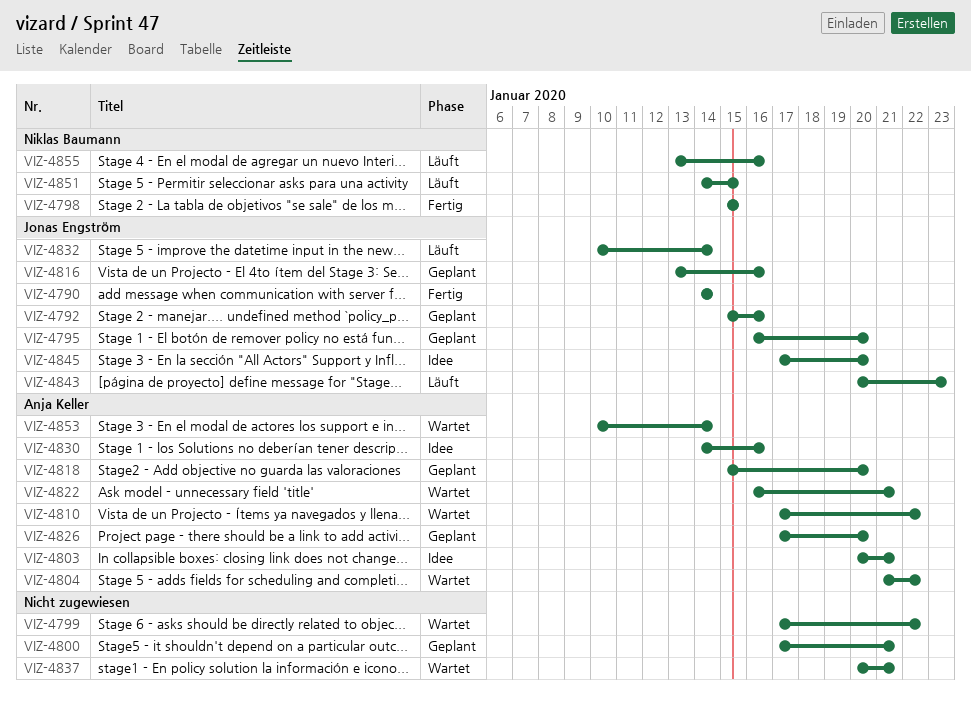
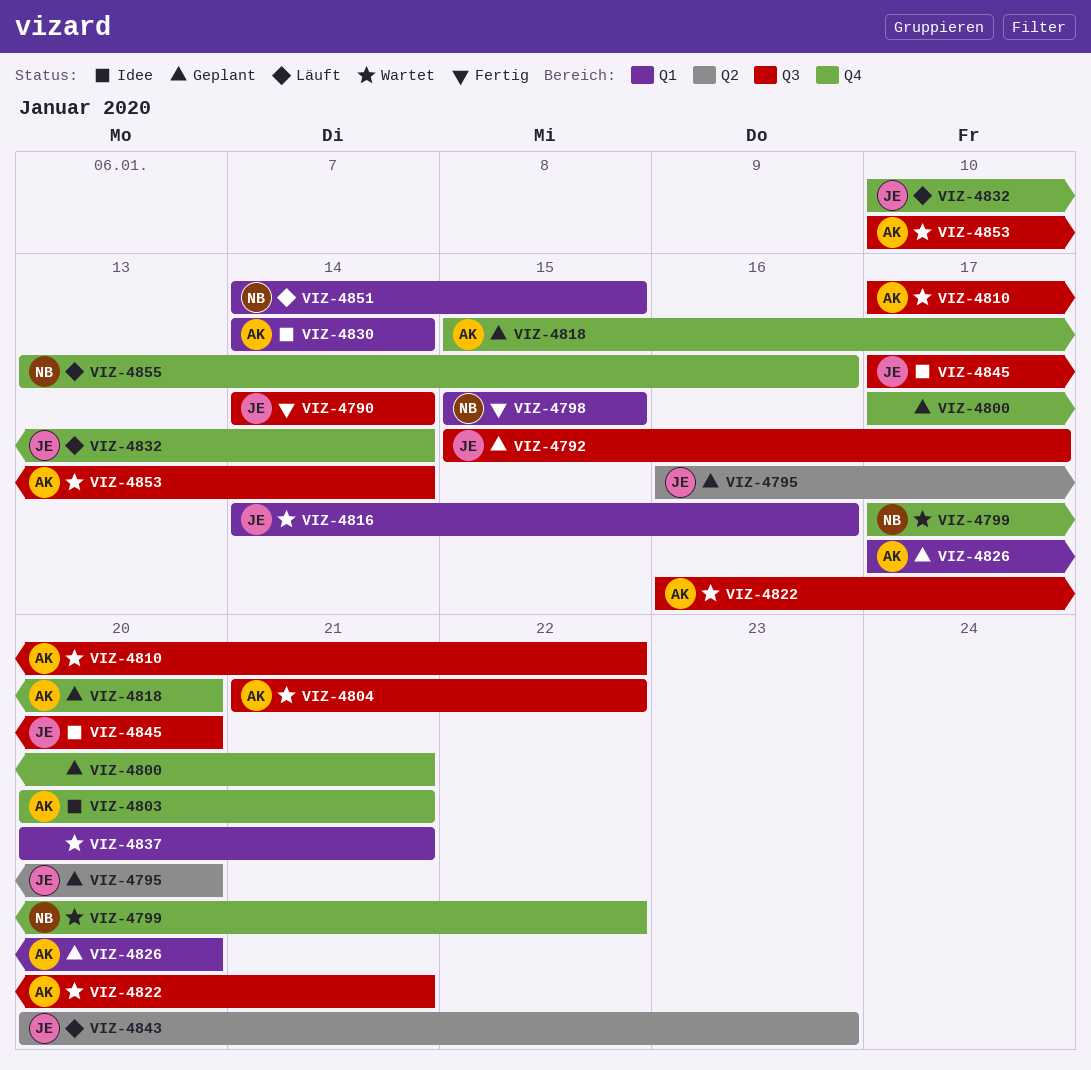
VIZ-4792, due: Jan 16 -> Jan 17
VIZ-4799, owner: none -> Niklas Baumann
VIZ-4816, status: Geplant -> Wartet
VIZ-4816, start: Jan 13 -> Jan 14
VIZ-4830, due: Jan 16 -> Jan 14

